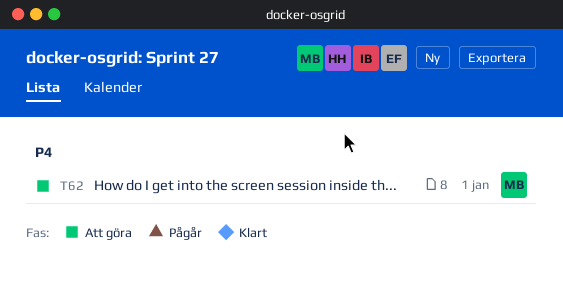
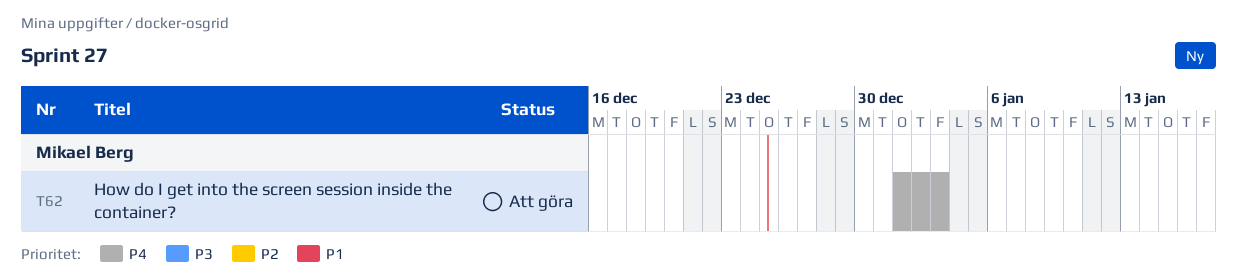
T62, due: Jan 1 -> Jan 3

